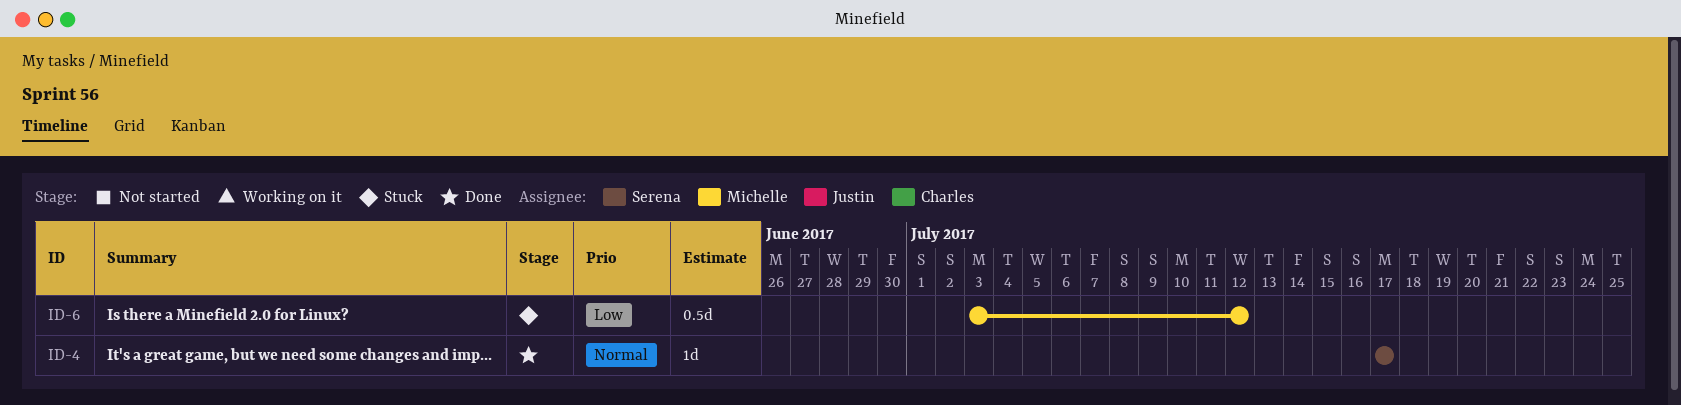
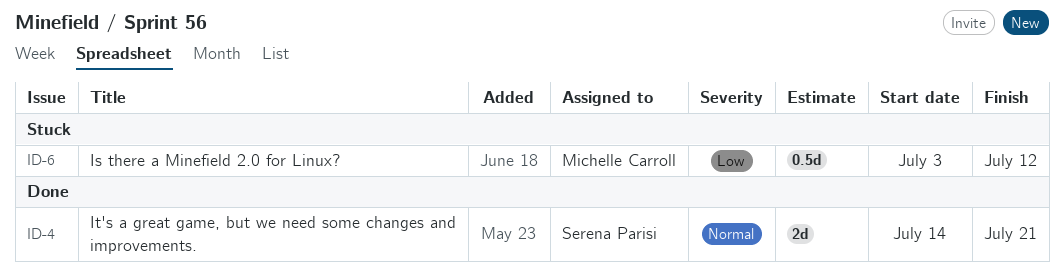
ID-4, estimate: 1d -> 2d
ID-4, start: Jul 17 -> Jul 14
ID-4, due: Jul 17 -> Jul 21

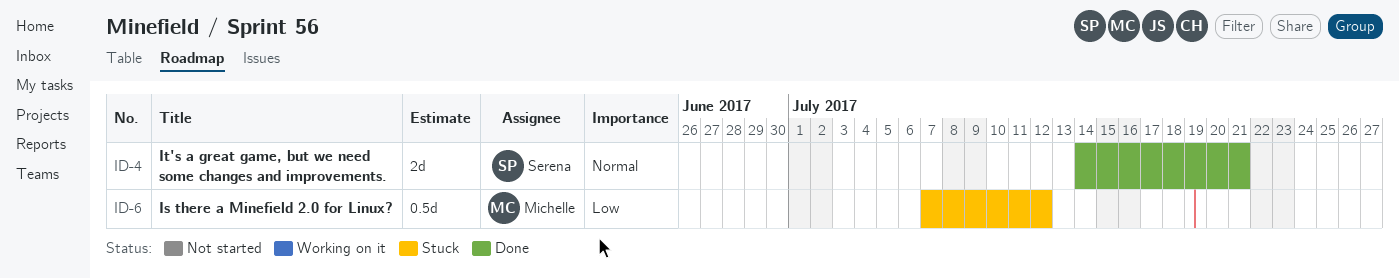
ID-6, start: Jul 3 -> Jul 7

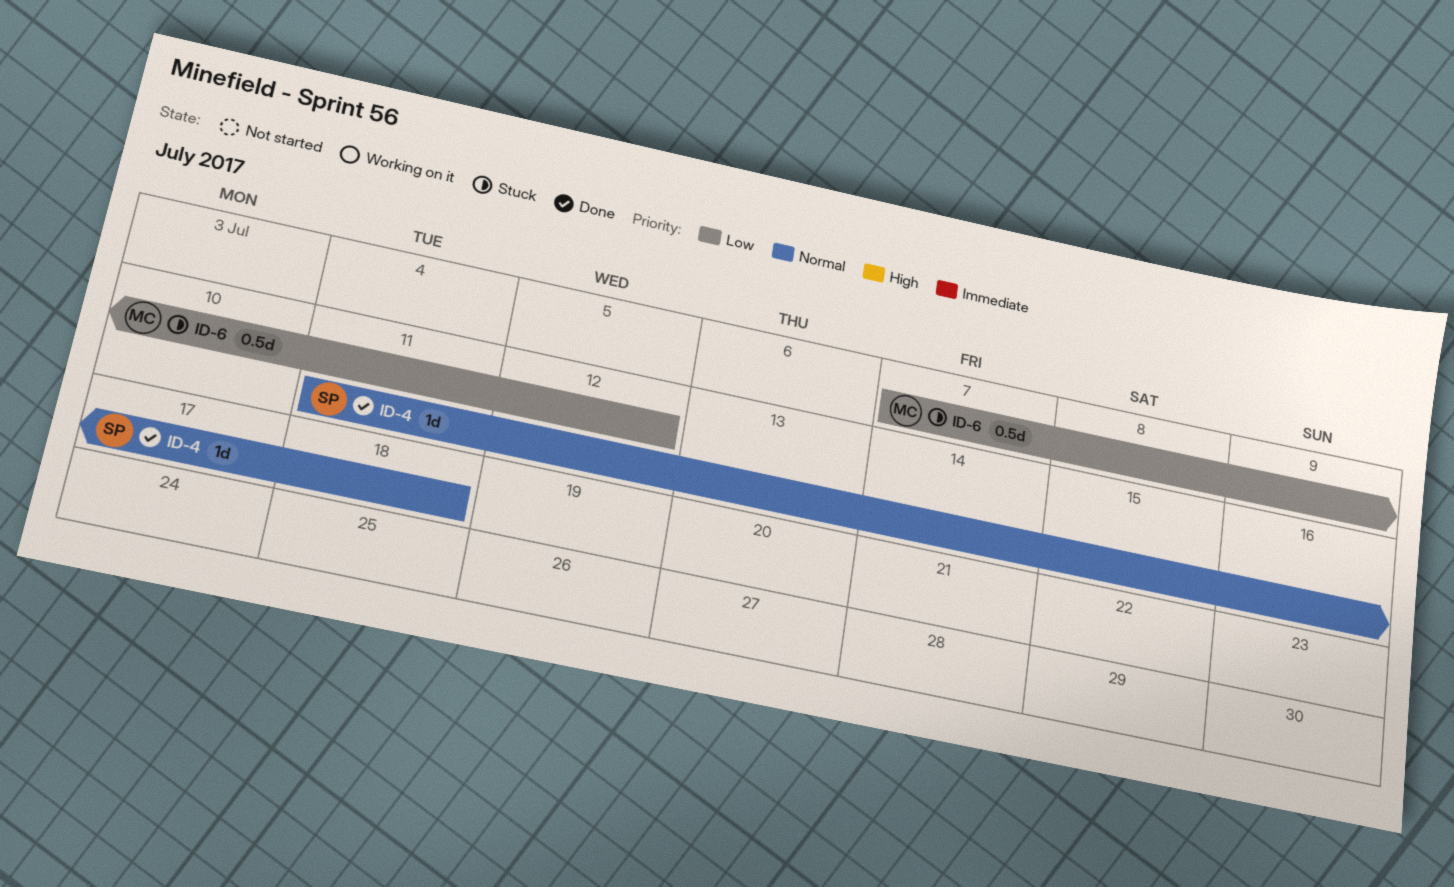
ID-4, estimate: 2d -> 1d
ID-4, start: Jul 14 -> Jul 11
ID-4, due: Jul 21 -> Jul 18

